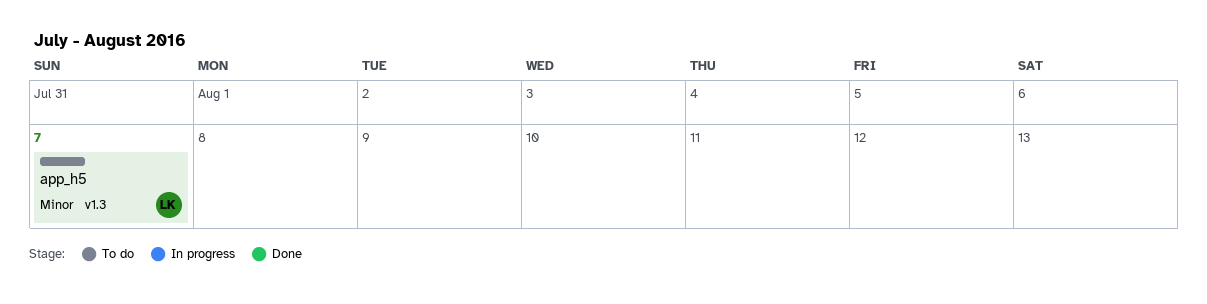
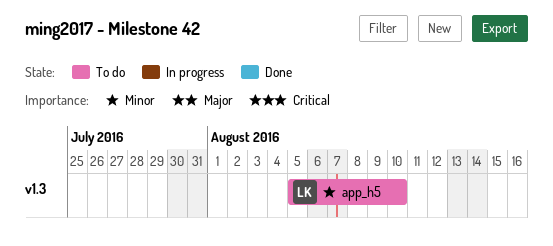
app_h5, due: Aug 7 -> Aug 10

